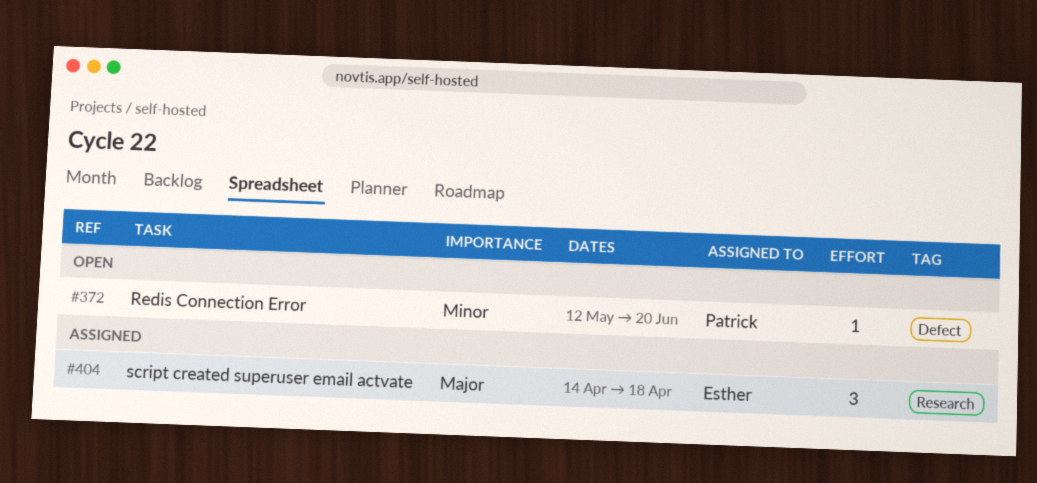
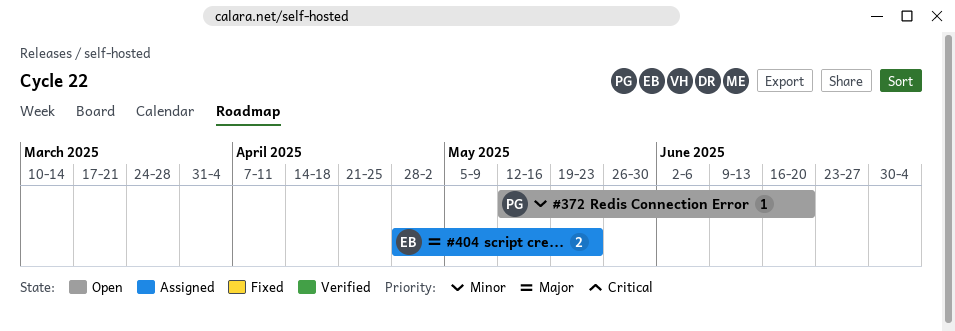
#404, estimate: 3 -> 2
#404, start: Apr 14 -> Apr 28
#404, due: Apr 18 -> May 23

